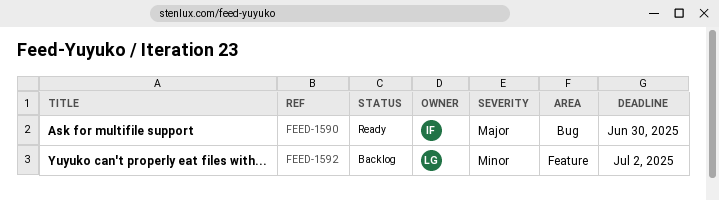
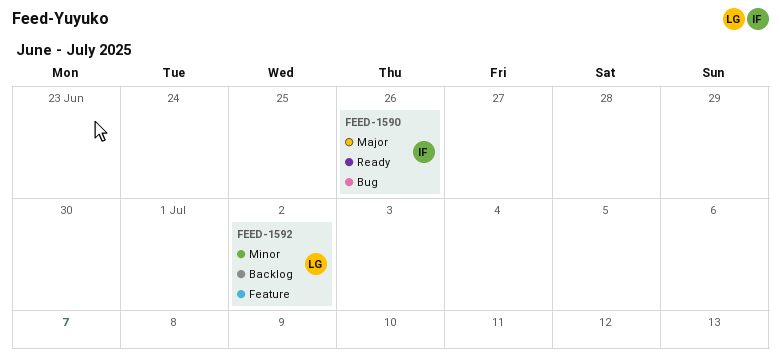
FEED-1590, due: Jun 30 -> Jun 26

